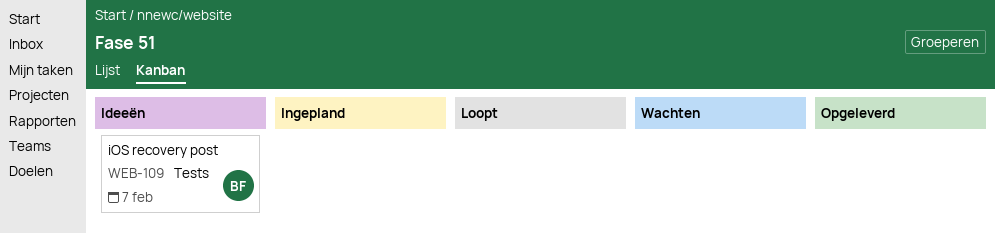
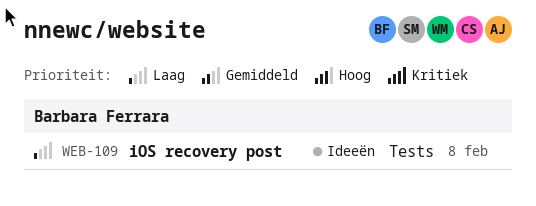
WEB-109, due: Feb 7 -> Feb 8

